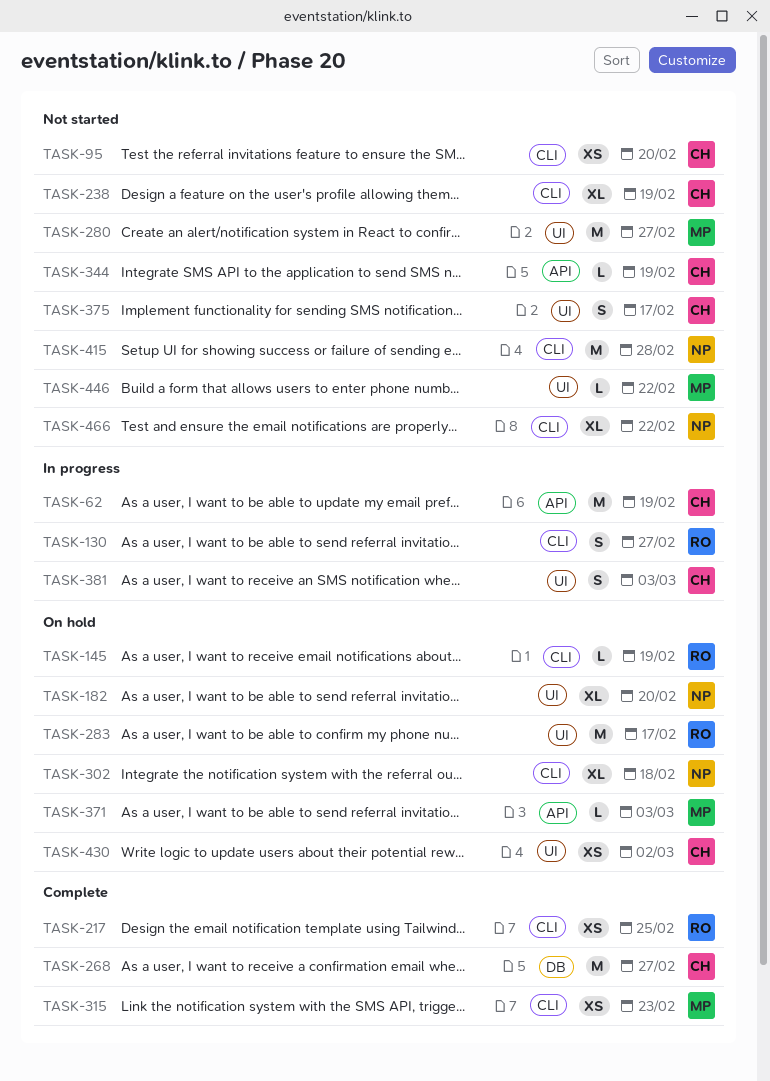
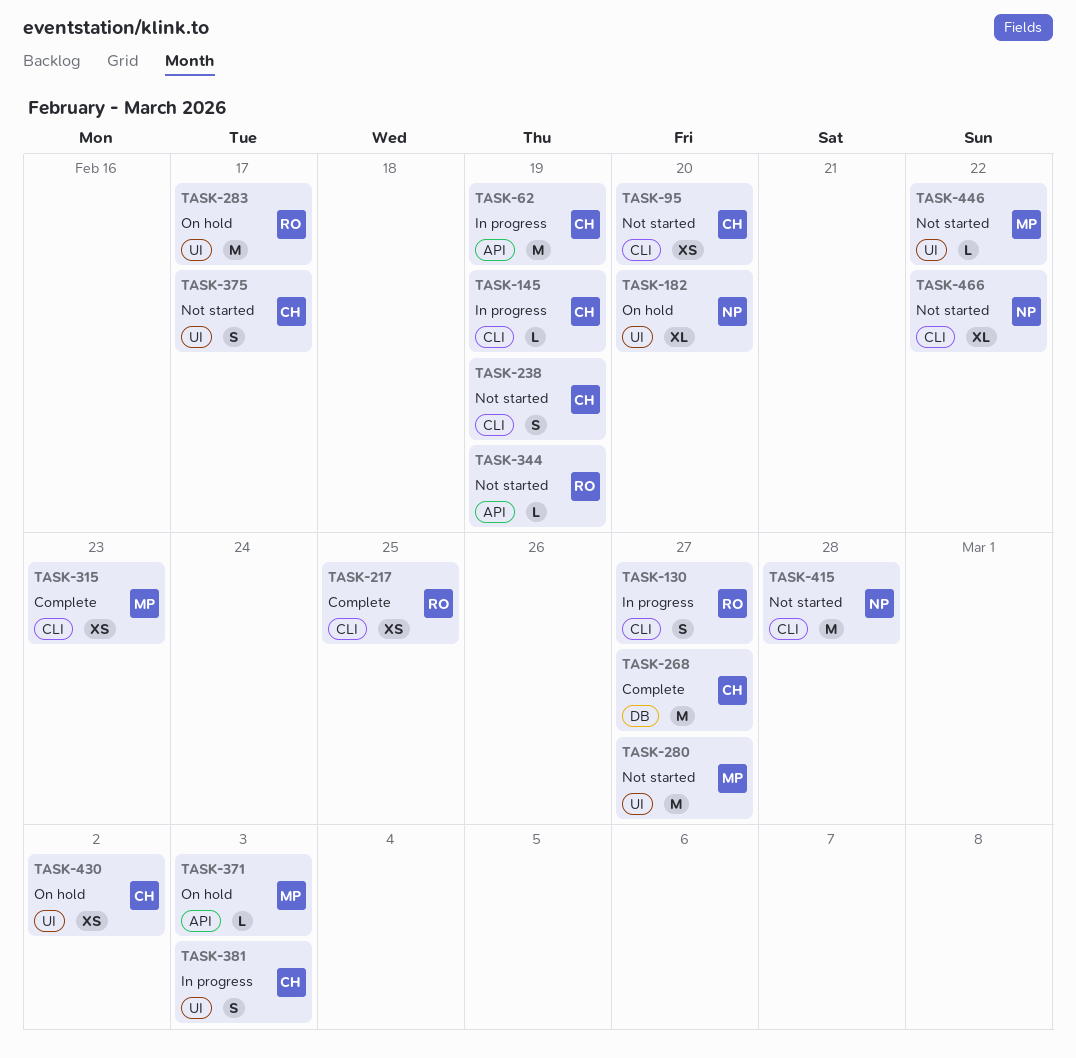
TASK-145, status: On hold -> In progress
TASK-145, owner: RO -> CH
TASK-238, estimate: XL -> S
TASK-302: present -> none
TASK-344, owner: CH -> RO

